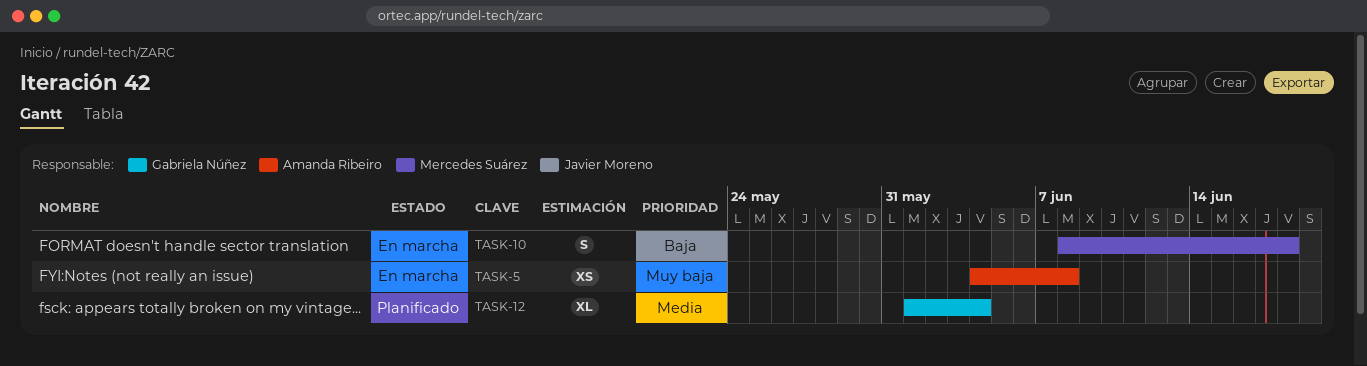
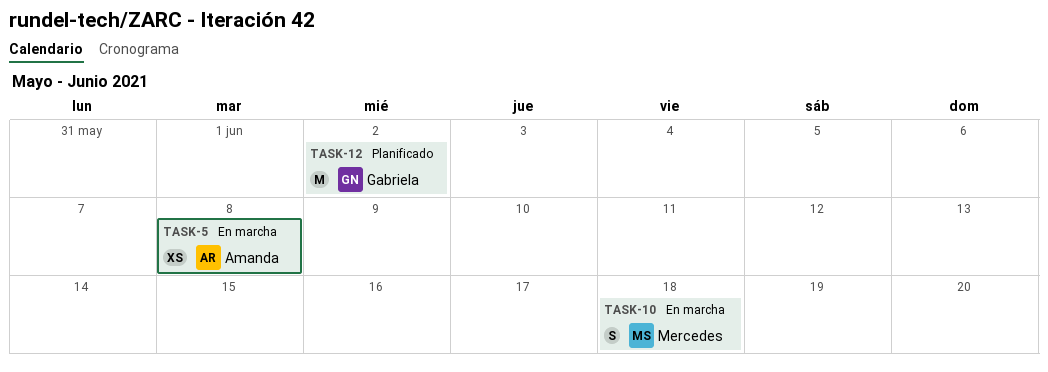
TASK-12, estimate: XL -> M
TASK-12, due: Jun 4 -> Jun 2

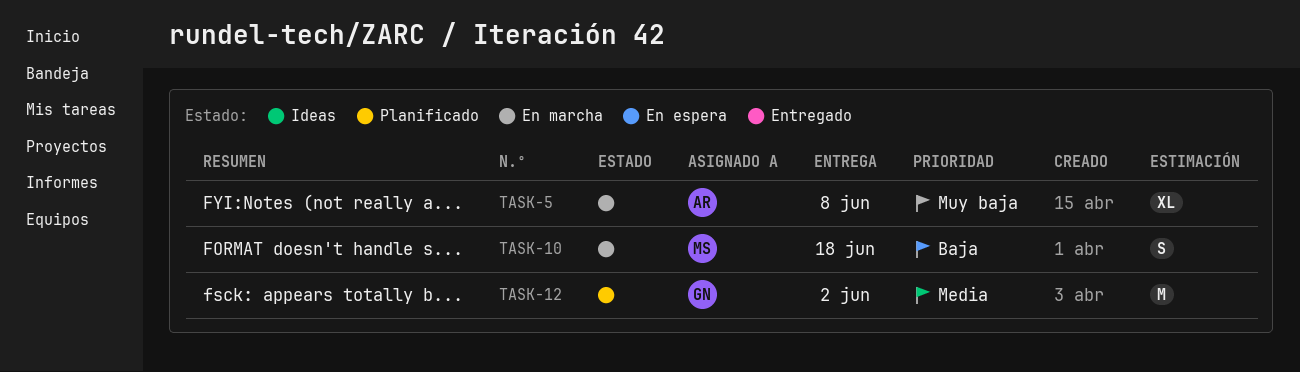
TASK-5, estimate: XS -> XL

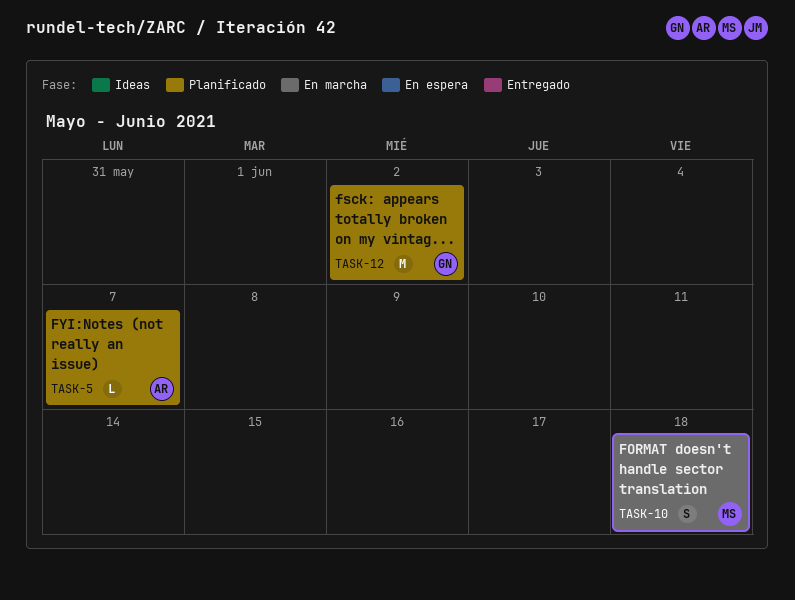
TASK-5, status: En marcha -> Planificado
TASK-5, estimate: XL -> L
TASK-5, due: Jun 8 -> Jun 7

